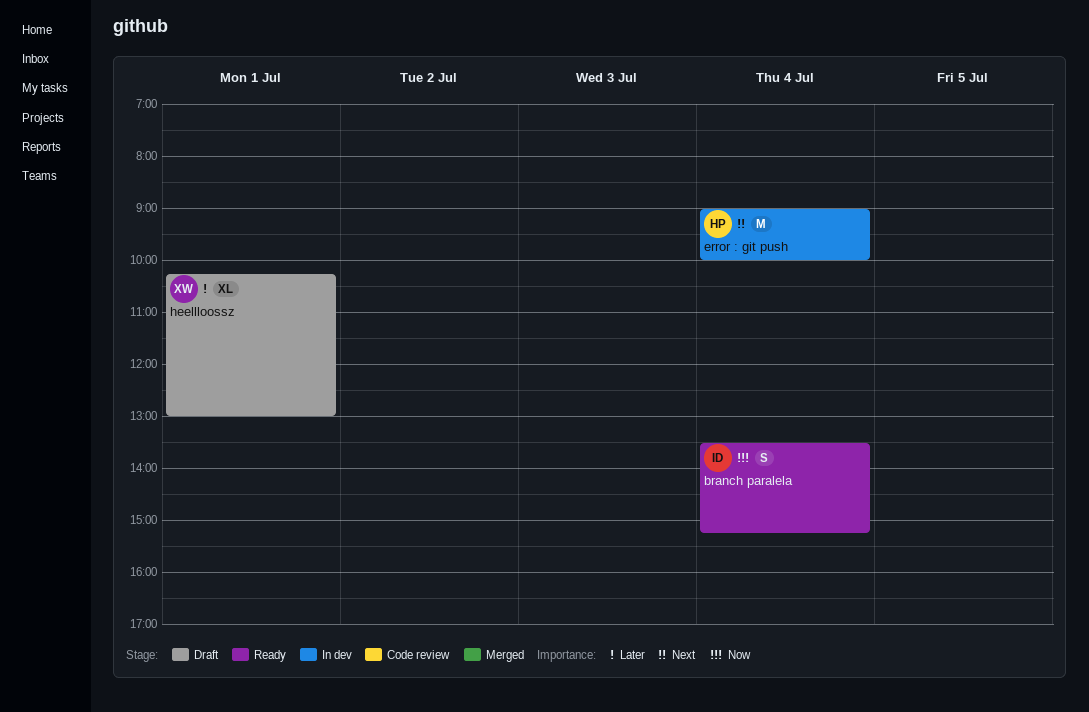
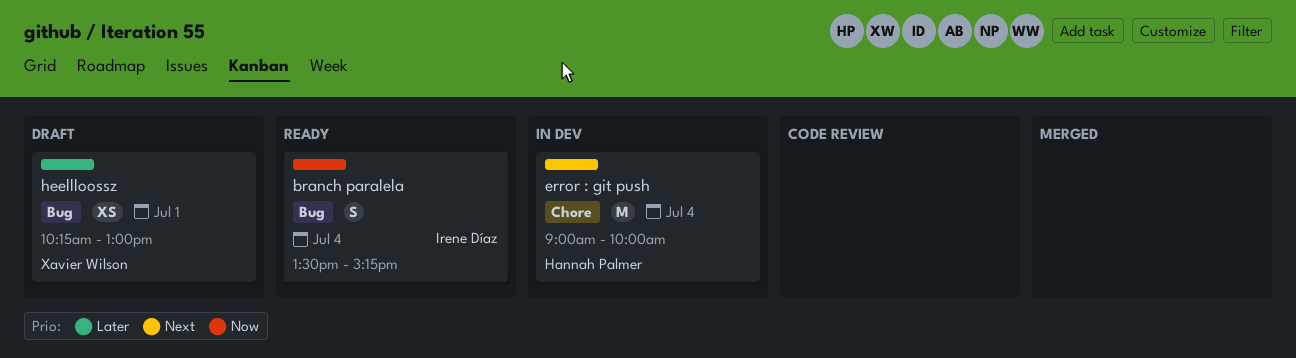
heellloossz, estimate: XL -> XS

